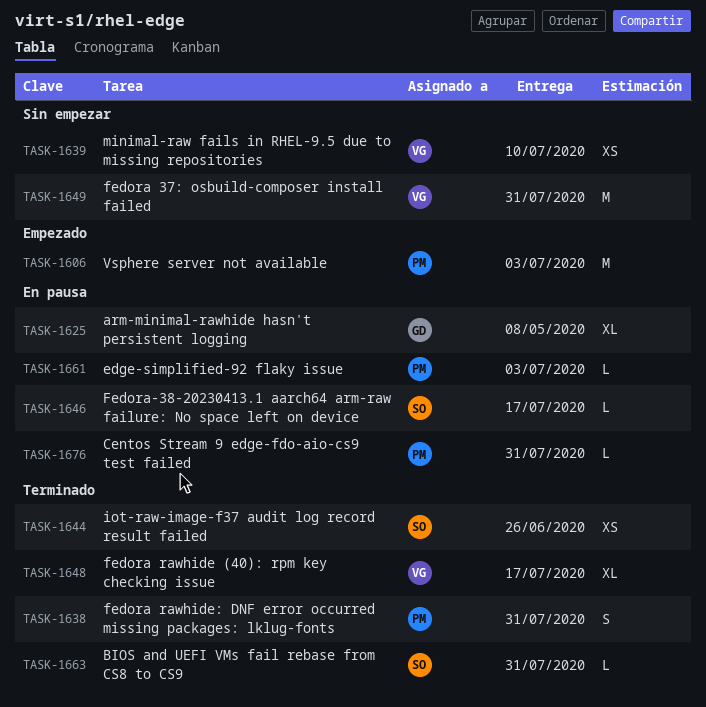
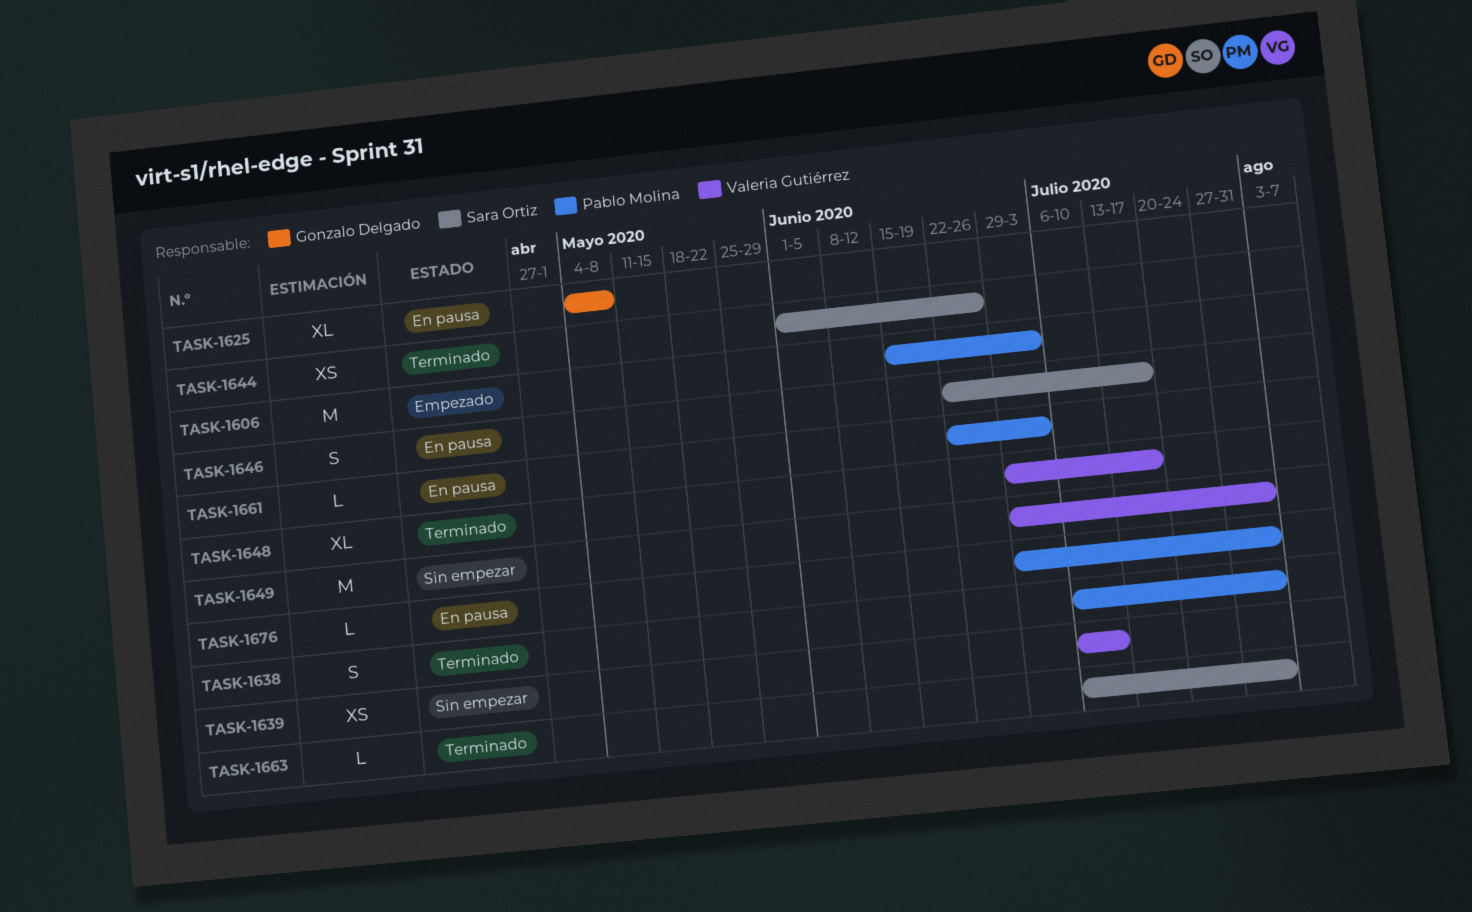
TASK-1646, estimate: L -> S

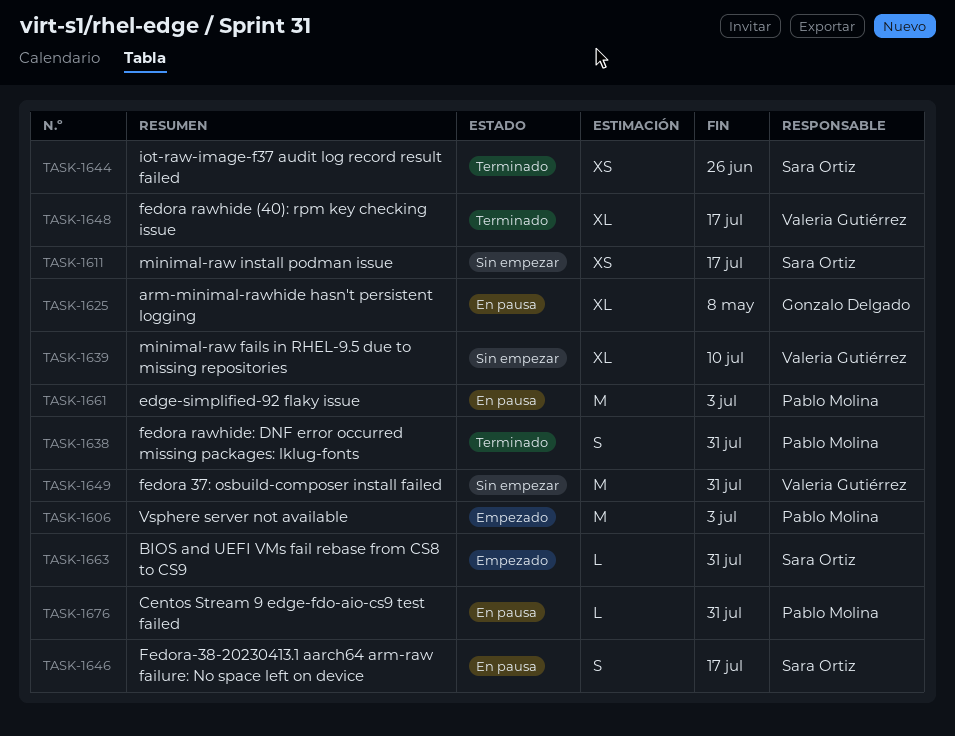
TASK-1611: none -> present
TASK-1639, estimate: XS -> XL
TASK-1661, estimate: L -> M
TASK-1663, status: Terminado -> Empezado

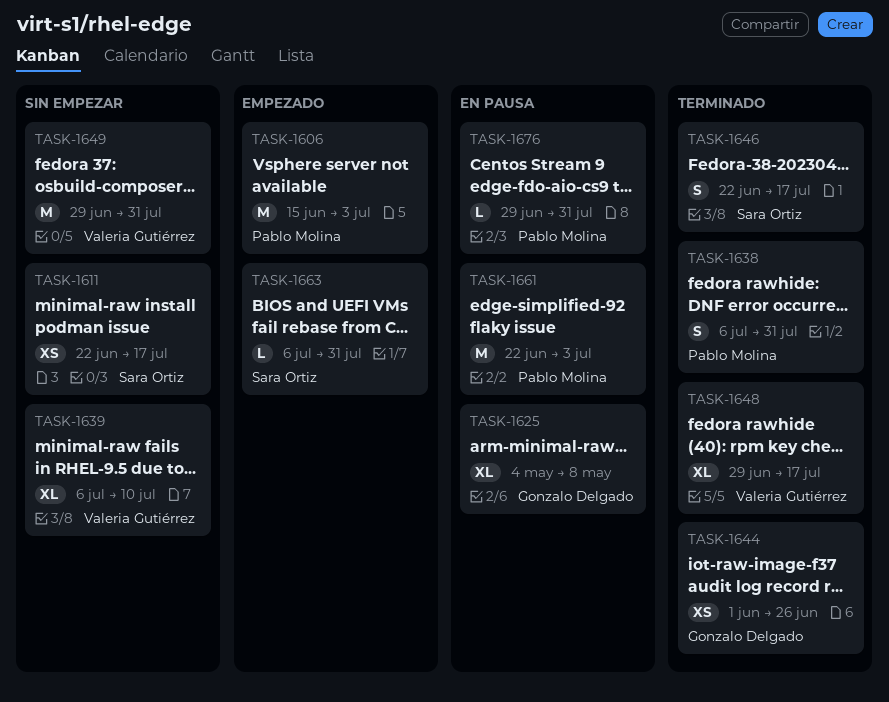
TASK-1644, owner: Sara Ortiz -> Gonzalo Delgado
TASK-1646, status: En pausa -> Terminado

